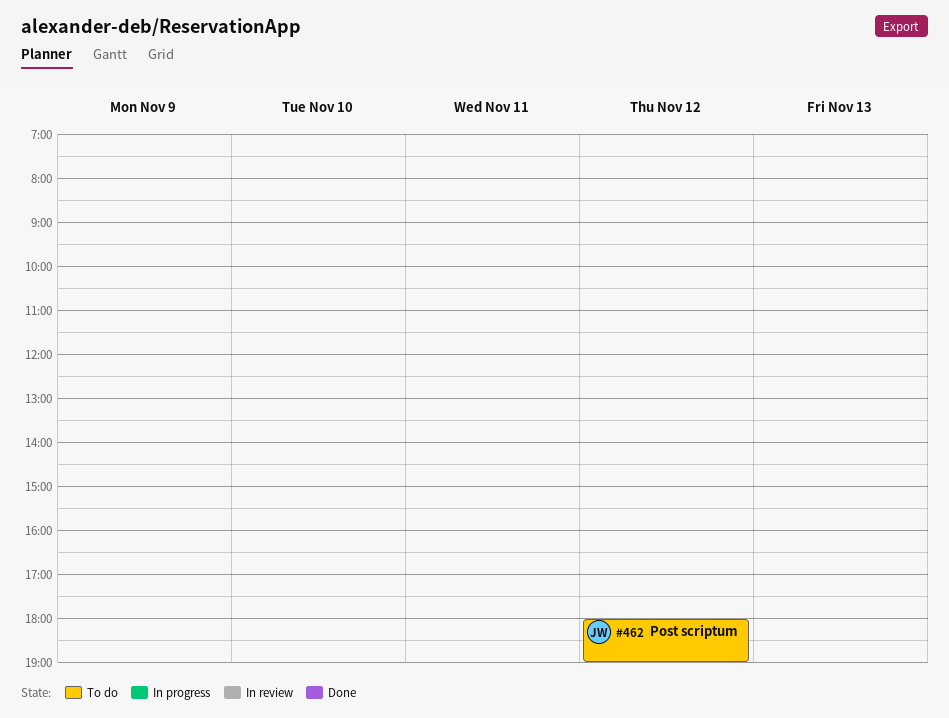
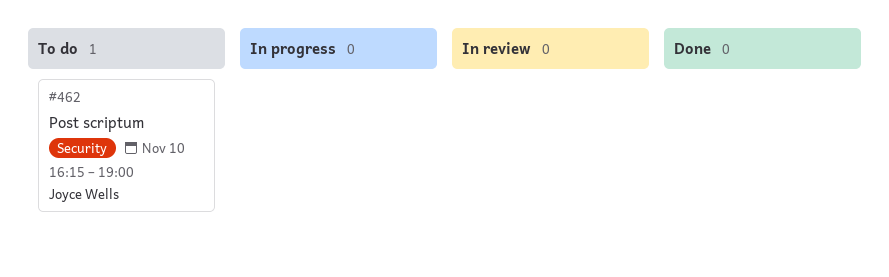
#462, day: Nov 12 -> Nov 10
#462, begins: 18:00 -> 16:15

